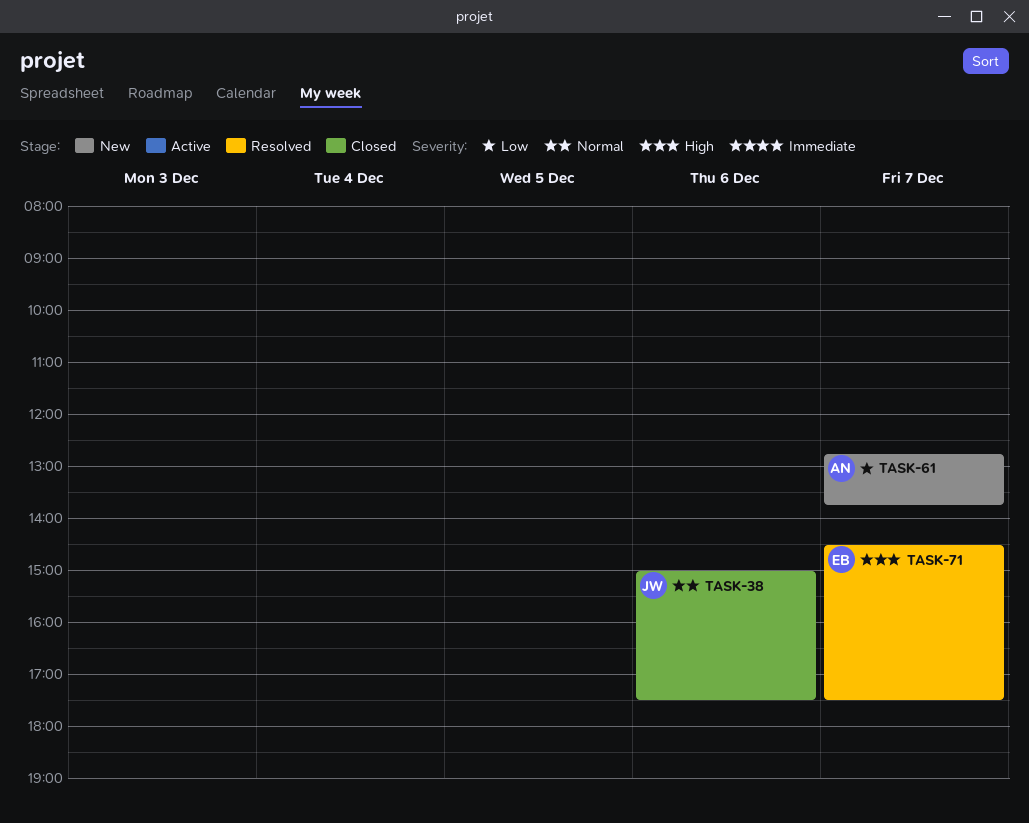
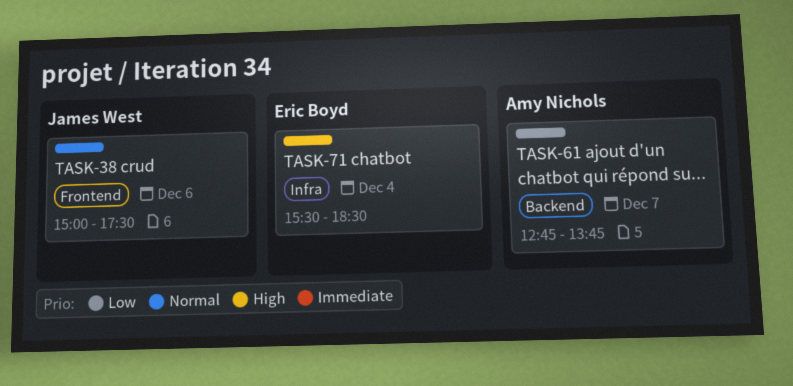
TASK-71, day: Dec 7 -> Dec 4
TASK-71, begins: 14:30 -> 15:30
TASK-71, ends: 17:30 -> 18:30

